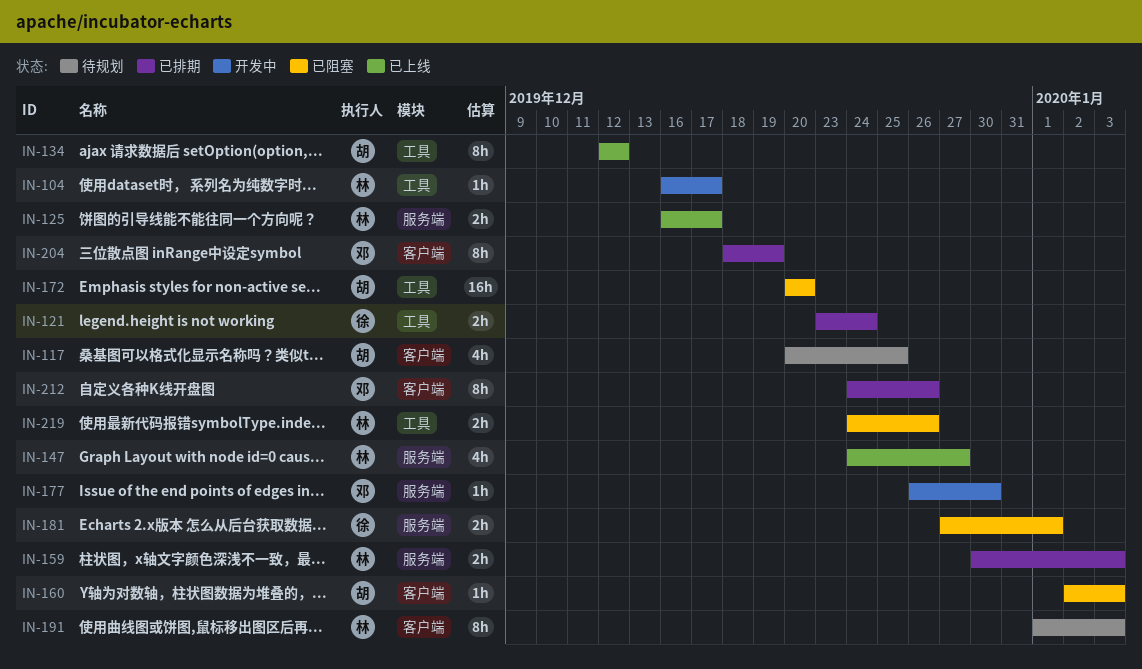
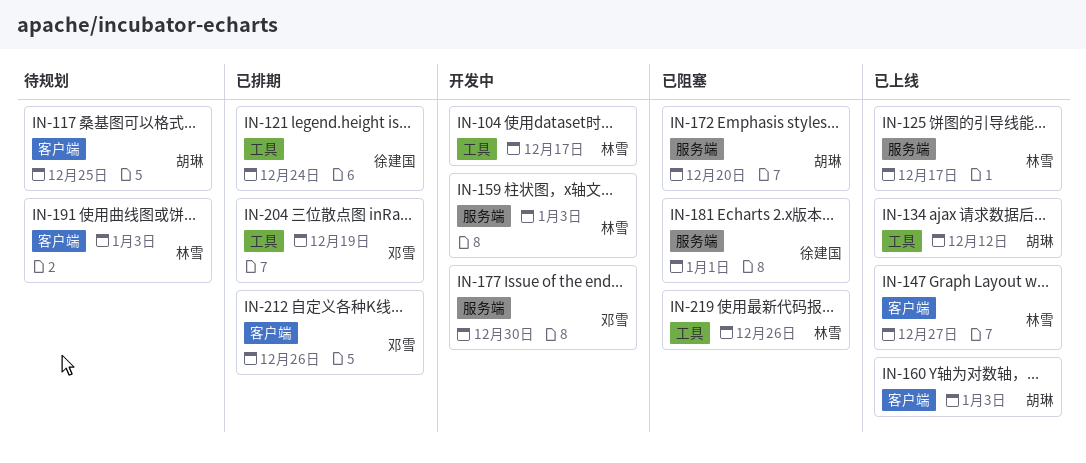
IN-147, label: 服务端 -> 客户端
IN-159, status: 已排期 -> 开发中
IN-160, status: 已阻塞 -> 已上线
IN-172, label: 工具 -> 服务端
IN-204, label: 客户端 -> 工具

